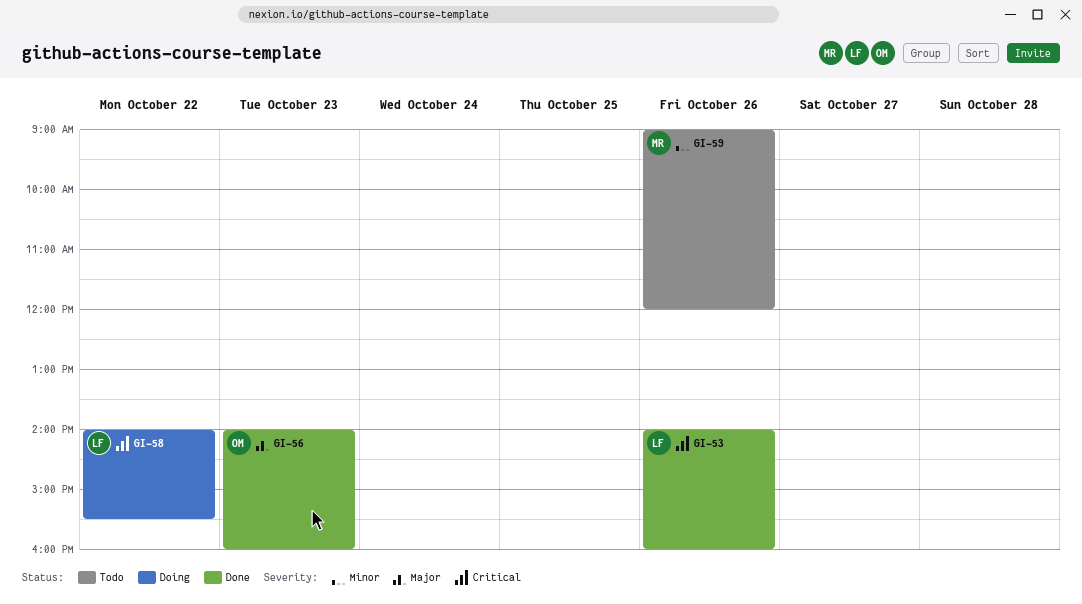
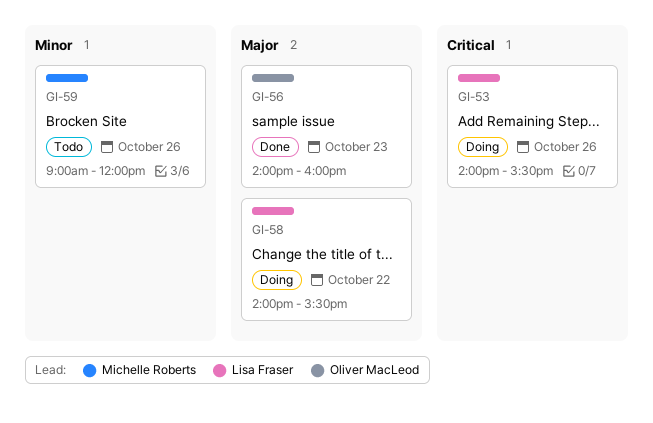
GI-53, status: Done -> Doing
GI-53, ends: 16:00 -> 15:30
GI-58, priority: Critical -> Major

